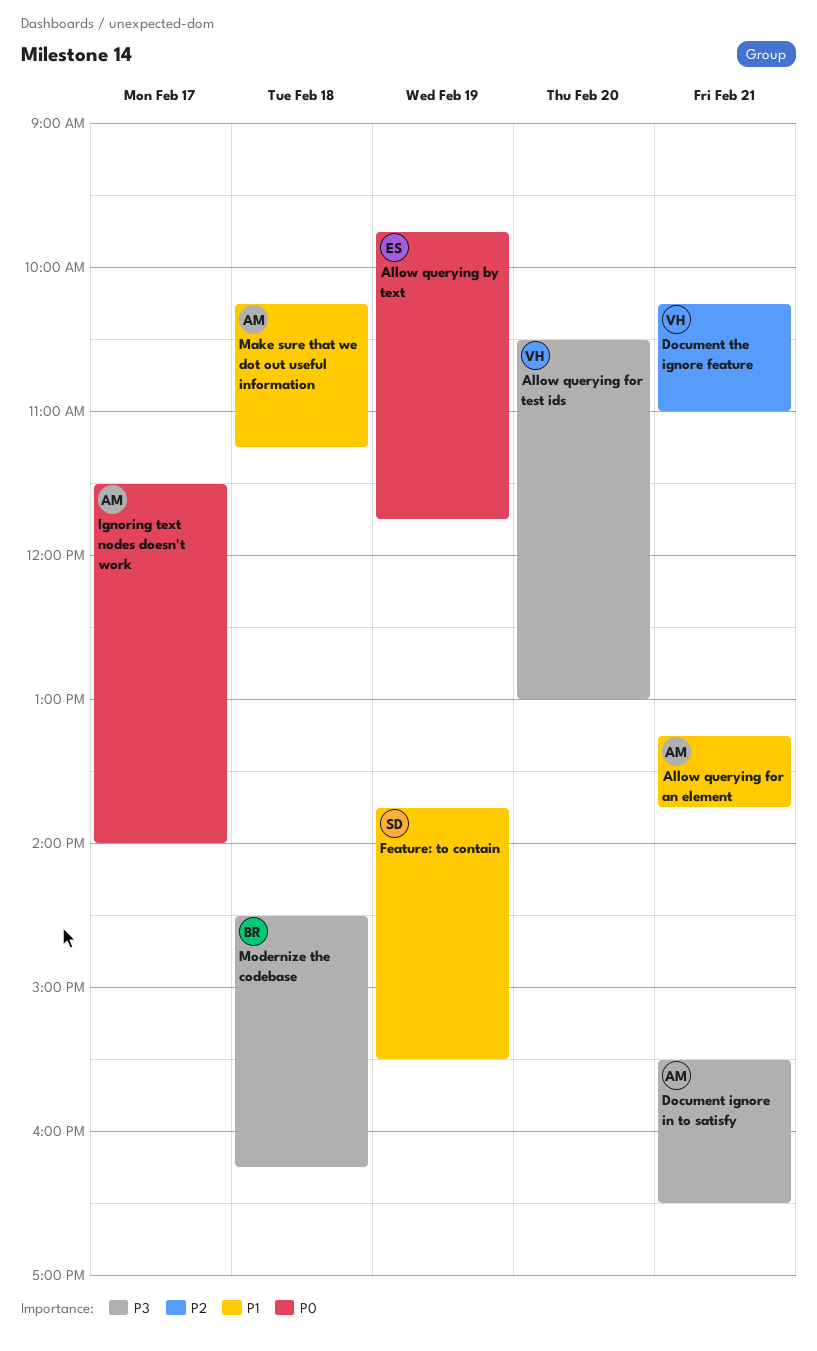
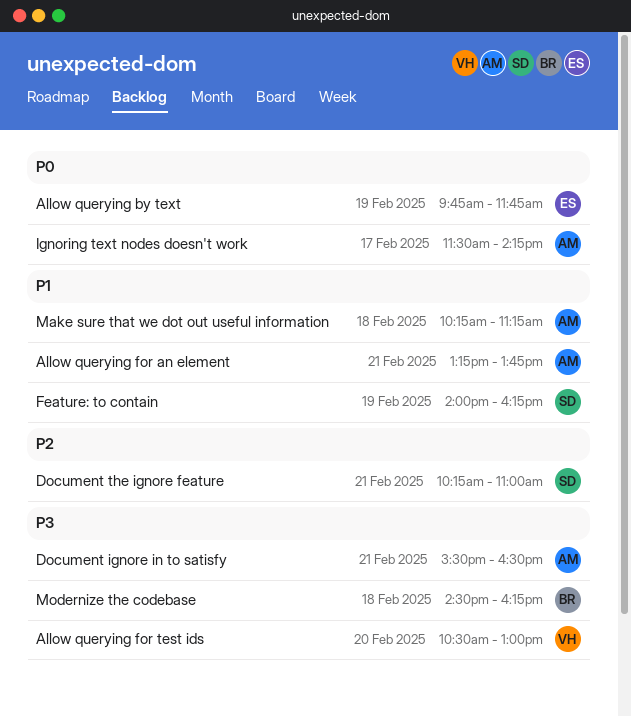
Document the ignore feature, owner: VH -> SD
Feature: to contain, begins: 13:45 -> 14:00
Feature: to contain, ends: 15:30 -> 16:15
Ignoring text nodes doesn't work, ends: 14:00 -> 14:15

